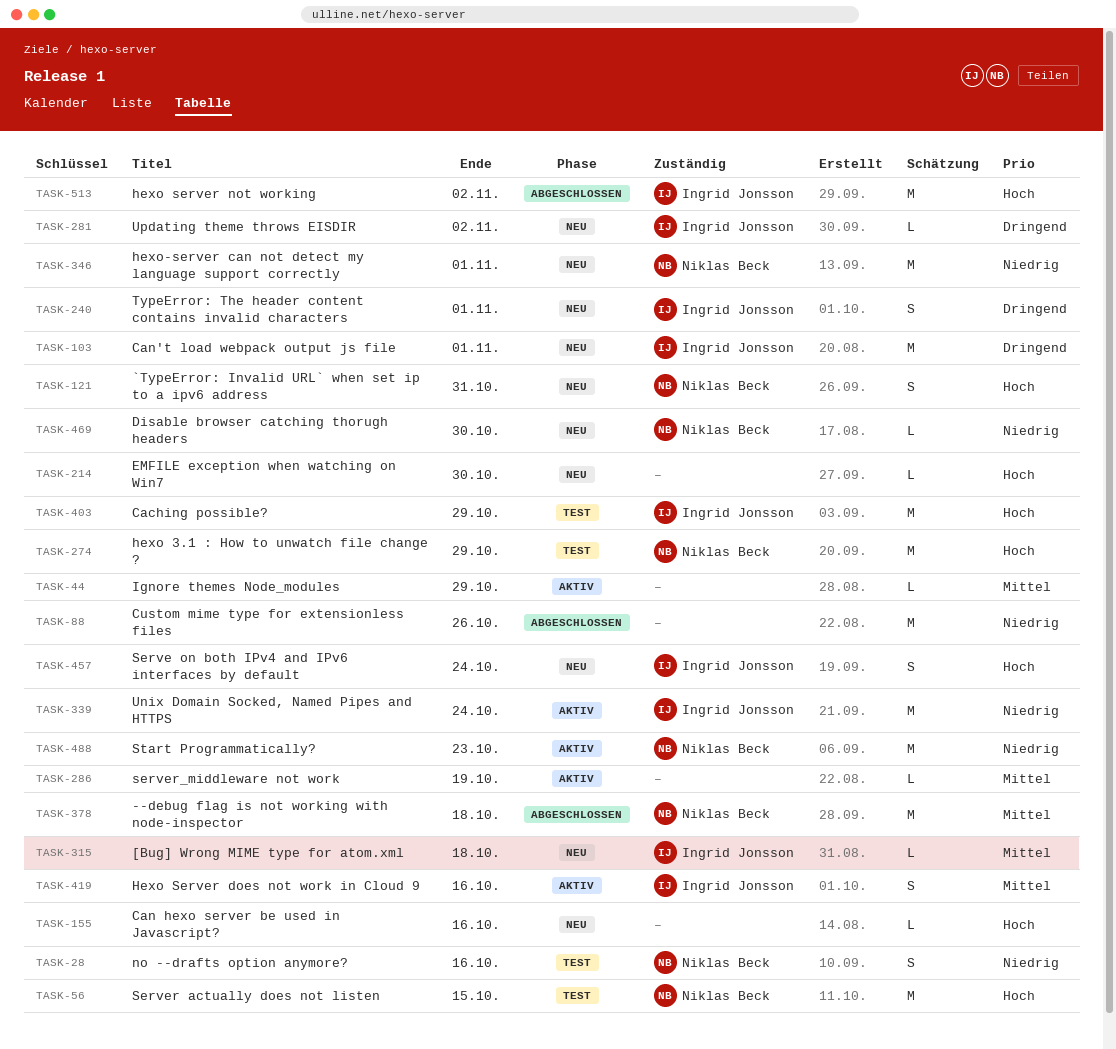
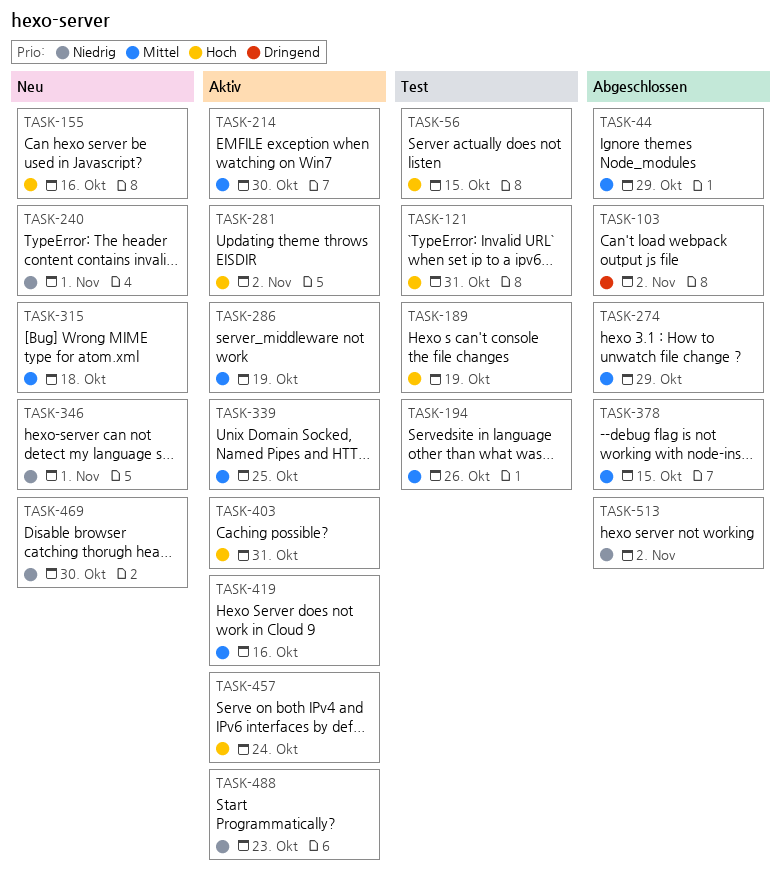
TASK-28: present -> none
TASK-44, status: Aktiv -> Abgeschlossen
TASK-88: present -> none
TASK-103, status: Neu -> Abgeschlossen
TASK-103, due: Nov 1 -> Nov 2
TASK-121, status: Neu -> Test
TASK-189: none -> present
TASK-194: none -> present
TASK-214, status: Neu -> Aktiv
TASK-214, priority: Hoch -> Mittel
TASK-240, priority: Dringend -> Niedrig
TASK-274, status: Test -> Abgeschlossen
TASK-274, priority: Hoch -> Mittel
TASK-281, status: Neu -> Aktiv
TASK-281, priority: Dringend -> Hoch
TASK-339, priority: Niedrig -> Mittel
TASK-339, due: Oct 24 -> Oct 25
TASK-378, due: Oct 18 -> Oct 15
TASK-403, status: Test -> Aktiv
TASK-403, due: Oct 29 -> Oct 31
TASK-457, status: Neu -> Aktiv
TASK-513, priority: Hoch -> Niedrig

